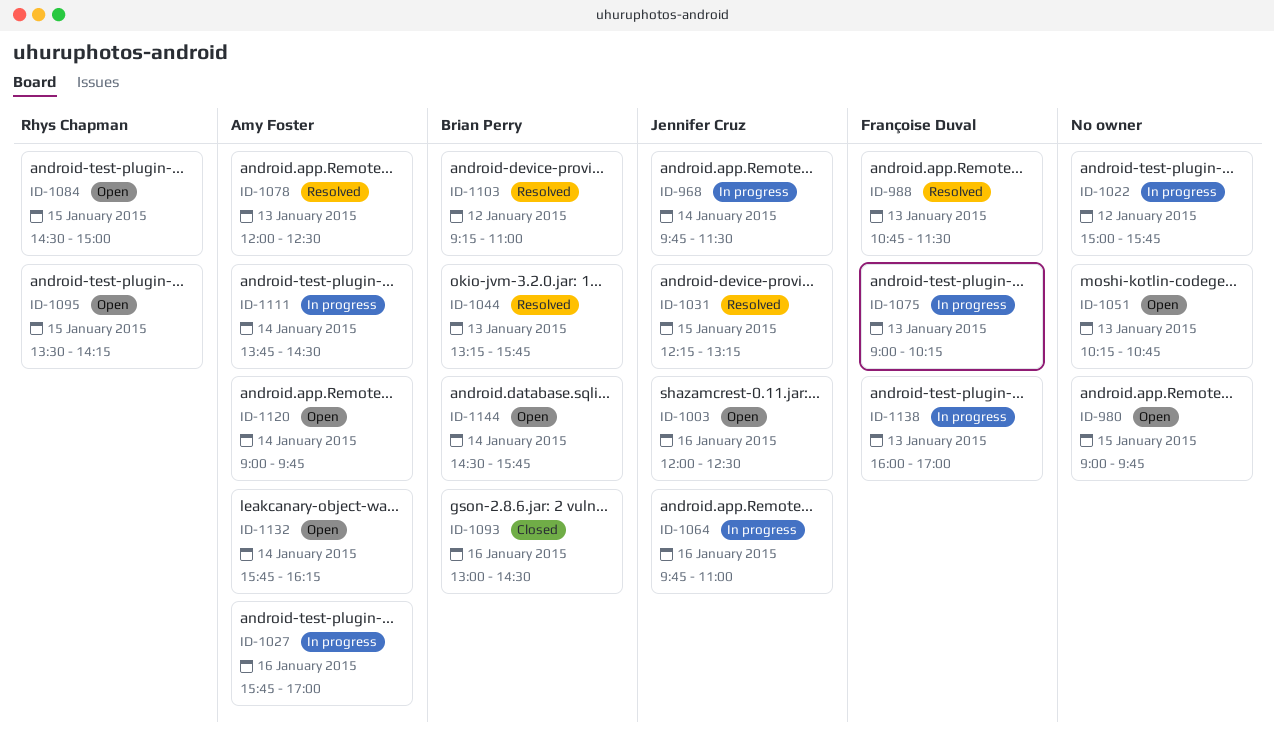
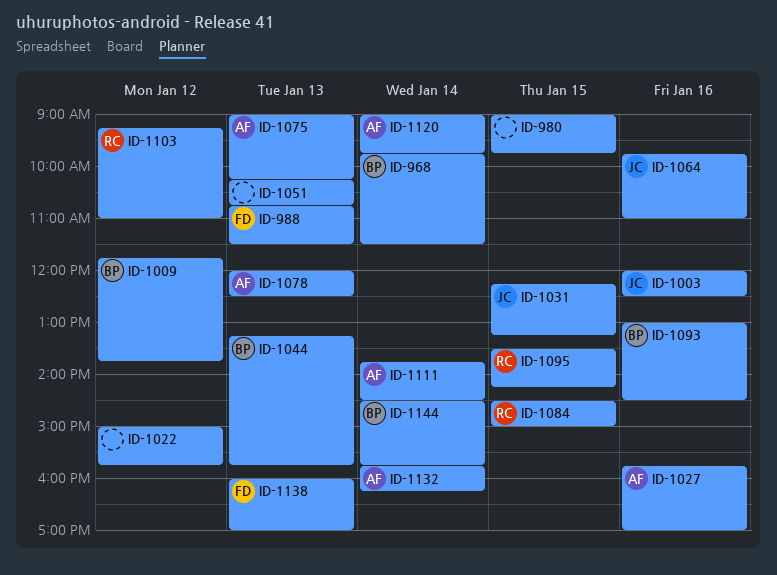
ID-968, owner: Jennifer Cruz -> Brian Perry
ID-1009: none -> present
ID-1075, owner: Françoise Duval -> Amy Foster
ID-1103, owner: Brian Perry -> Rhys Chapman

